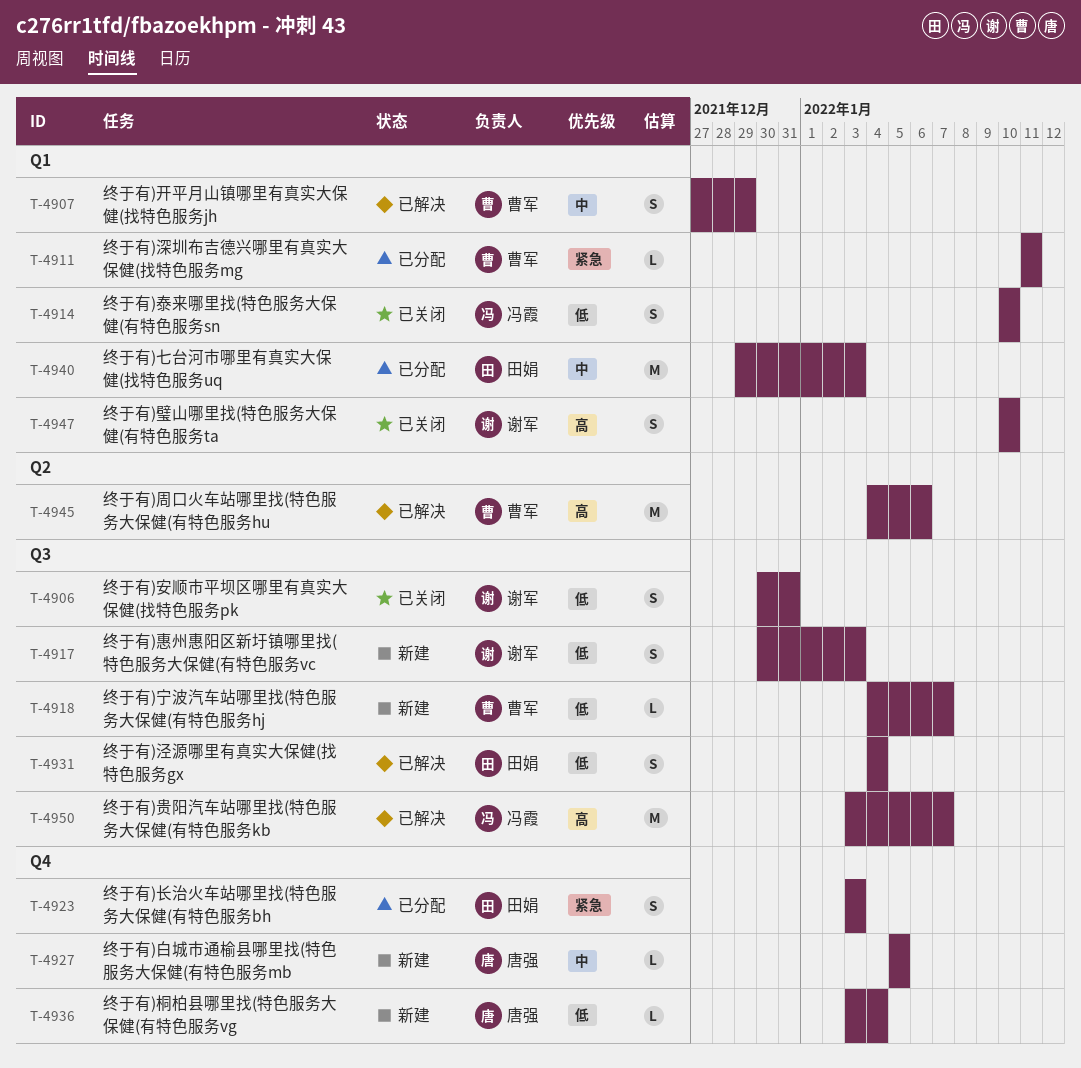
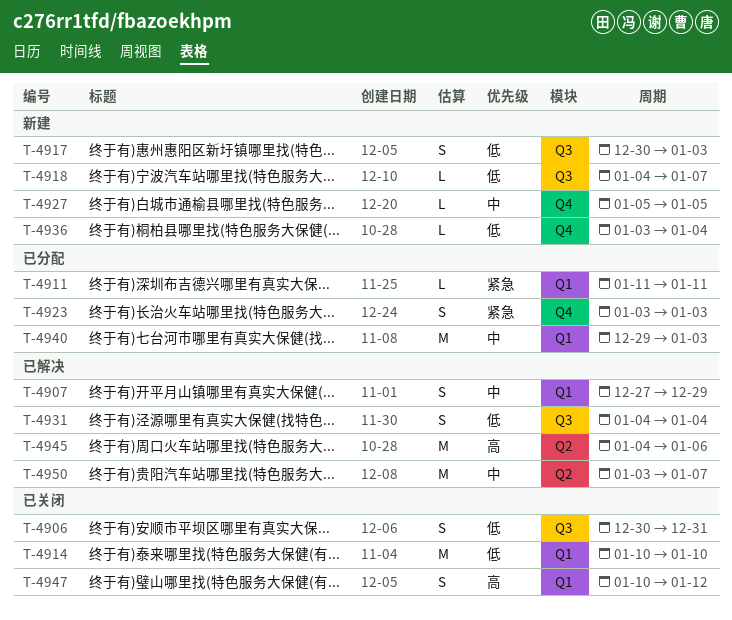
T-4914, estimate: S -> M
T-4947, due: Jan 10 -> Jan 12
T-4950, priority: 高 -> 中
T-4950, label: Q3 -> Q2

